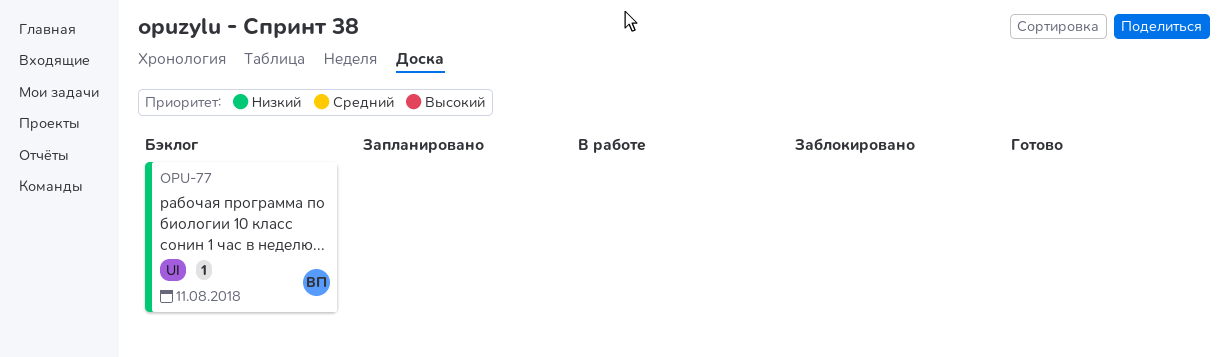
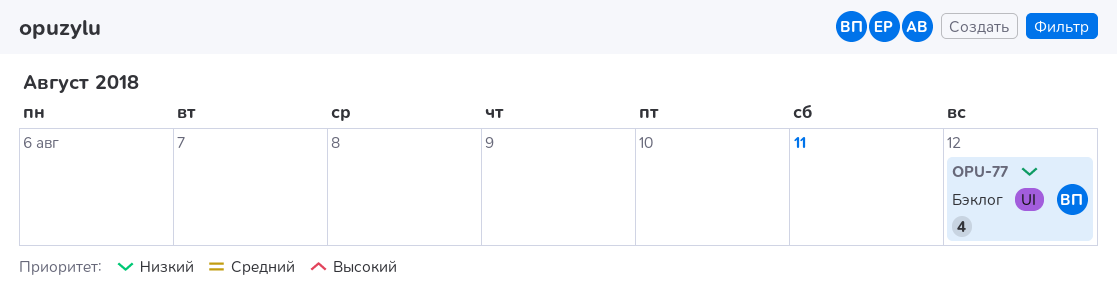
OPU-77, estimate: 1 -> 4
OPU-77, due: Aug 11 -> Aug 12

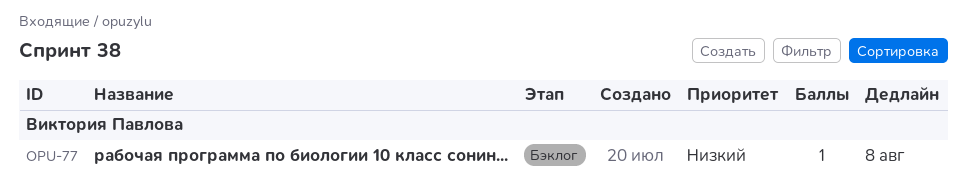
OPU-77, estimate: 4 -> 1
OPU-77, due: Aug 12 -> Aug 8

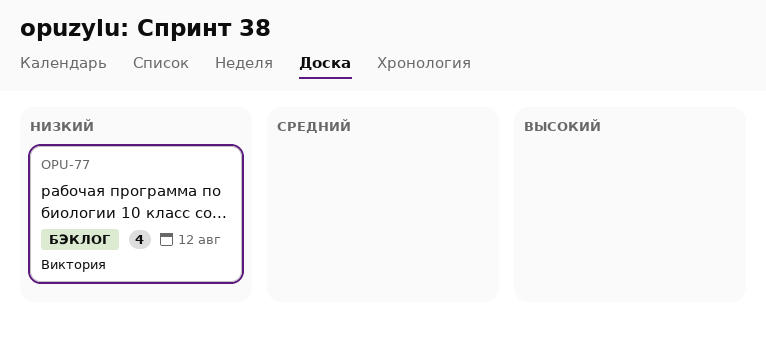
OPU-77, estimate: 1 -> 4
OPU-77, due: Aug 8 -> Aug 12

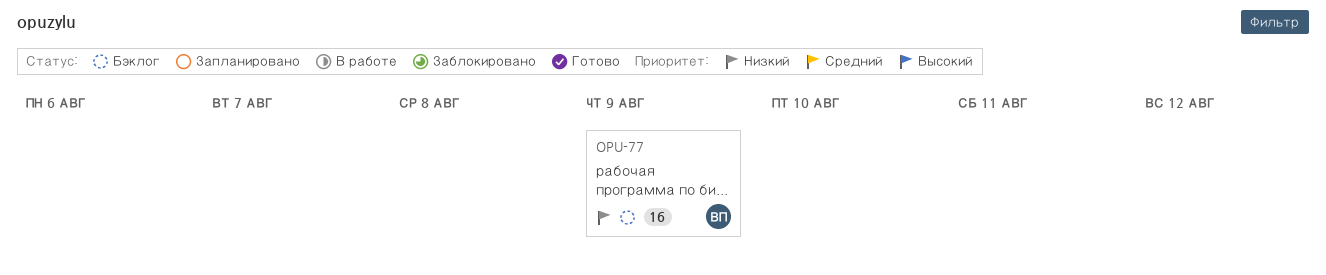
OPU-77, estimate: 4 -> 16
OPU-77, due: Aug 12 -> Aug 9

